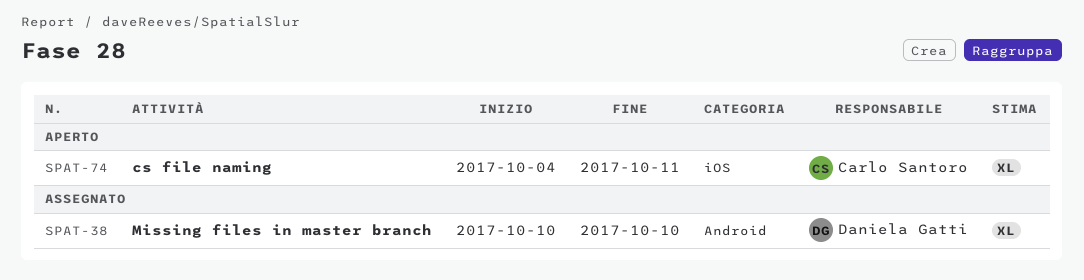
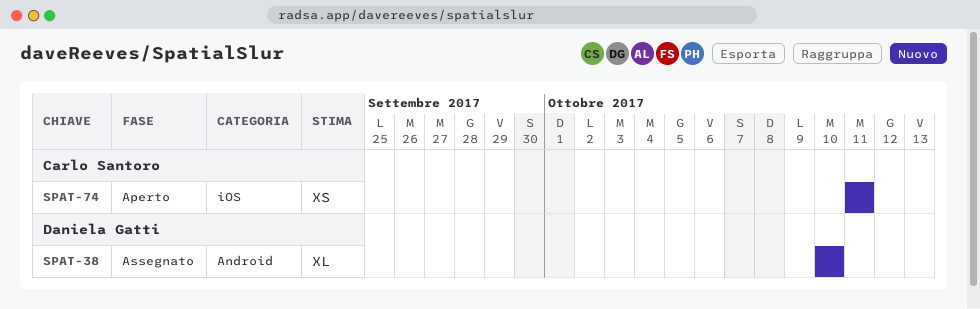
SPAT-74, estimate: XL -> XS
SPAT-74, start: Oct 4 -> Oct 11

